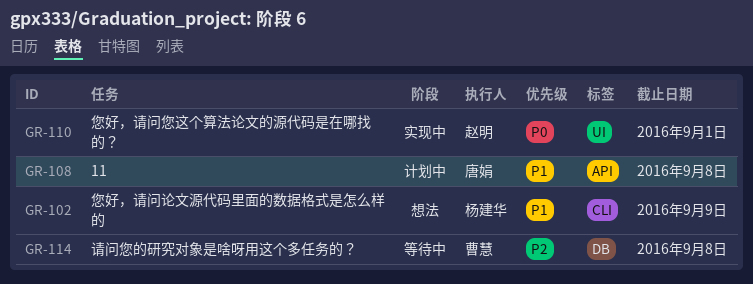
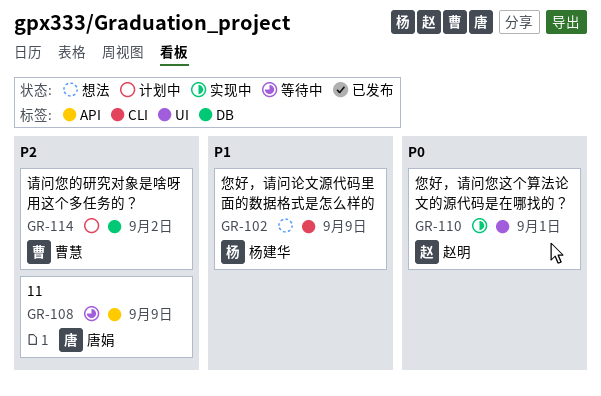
GR-108, status: 计划中 -> 等待中
GR-108, priority: P1 -> P2
GR-108, due: Sep 8 -> Sep 9
GR-114, status: 等待中 -> 计划中
GR-114, due: Sep 8 -> Sep 2

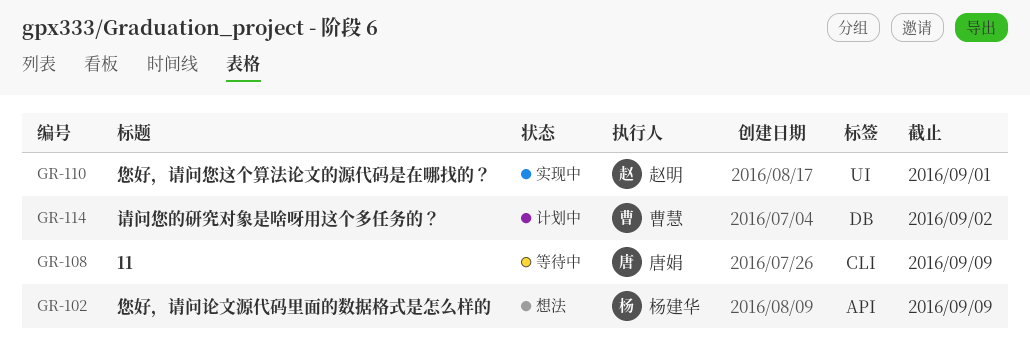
GR-102, label: CLI -> API
GR-108, label: API -> CLI

